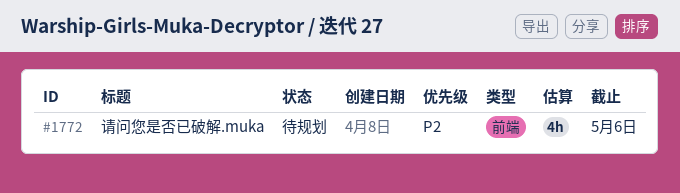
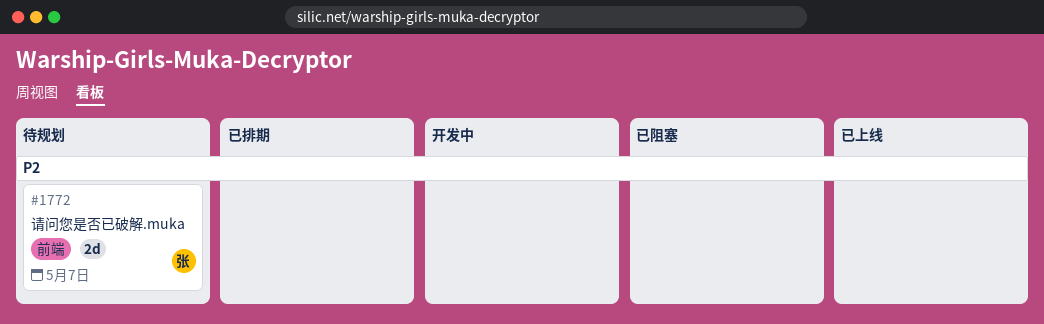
#1772, estimate: 4h -> 2d
#1772, due: May 6 -> May 7

